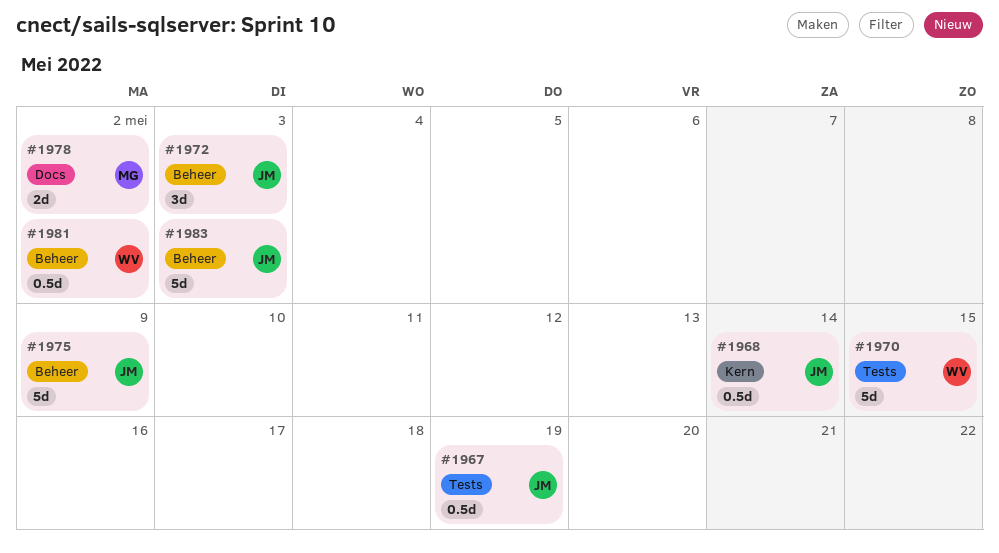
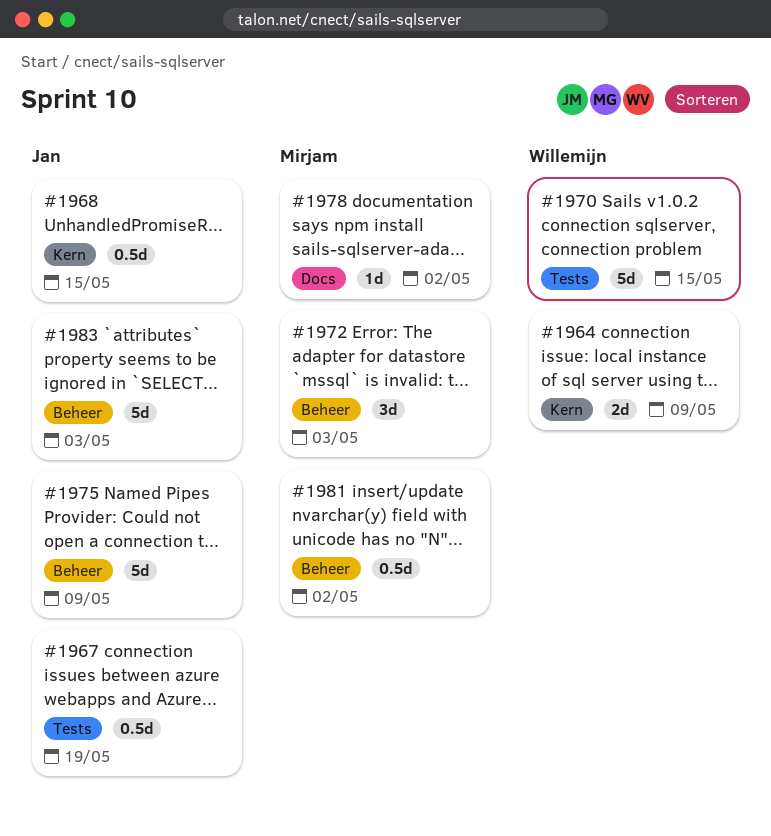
#1964: none -> present
#1968, due: May 14 -> May 15
#1972, owner: Jan -> Mirjam
#1978, estimate: 2d -> 1d
#1981, owner: Willemijn -> Mirjam

